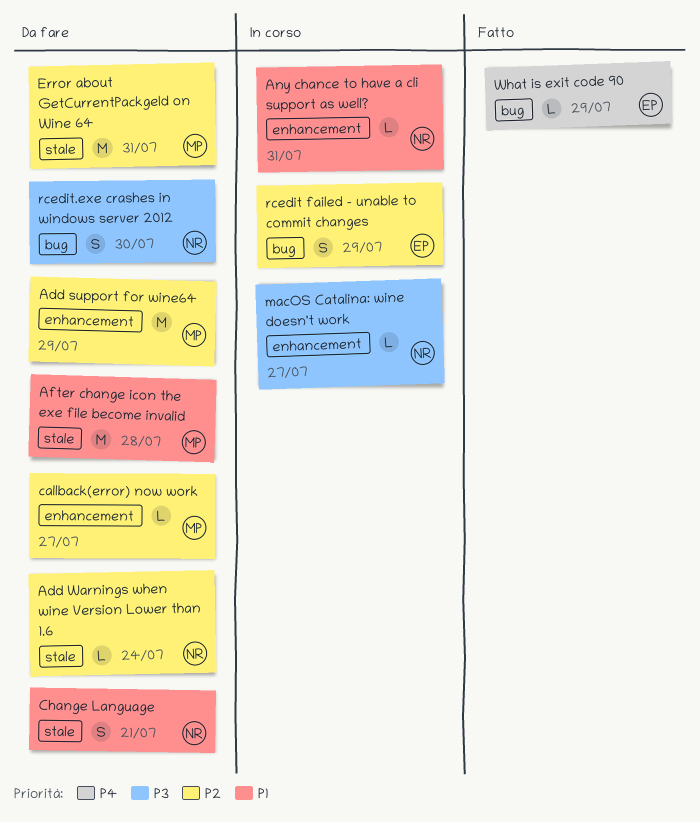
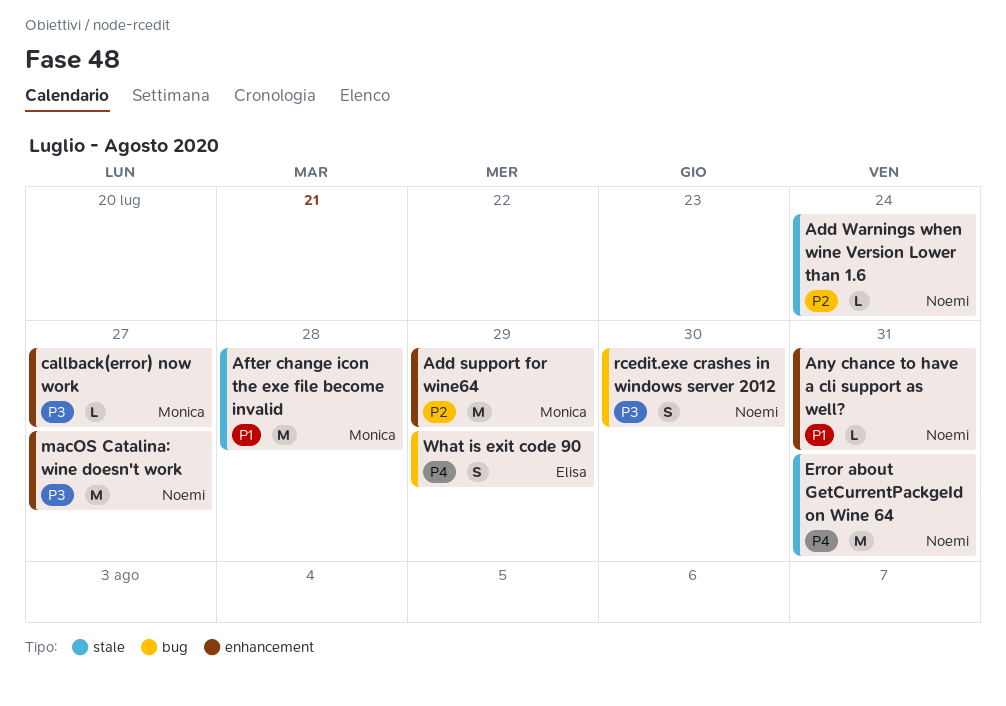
callback(error) now work, priority: P2 -> P3
Change Language: present -> none
Error about GetCurrentPackgeId on Wine 64, owner: Monica -> Noemi
Error about GetCurrentPackgeId on Wine 64, priority: P2 -> P4
macOS Catalina: wine doesn't work, estimate: L -> M
rcedit failed - unable to commit changes: present -> none
What is exit code 90, estimate: L -> S

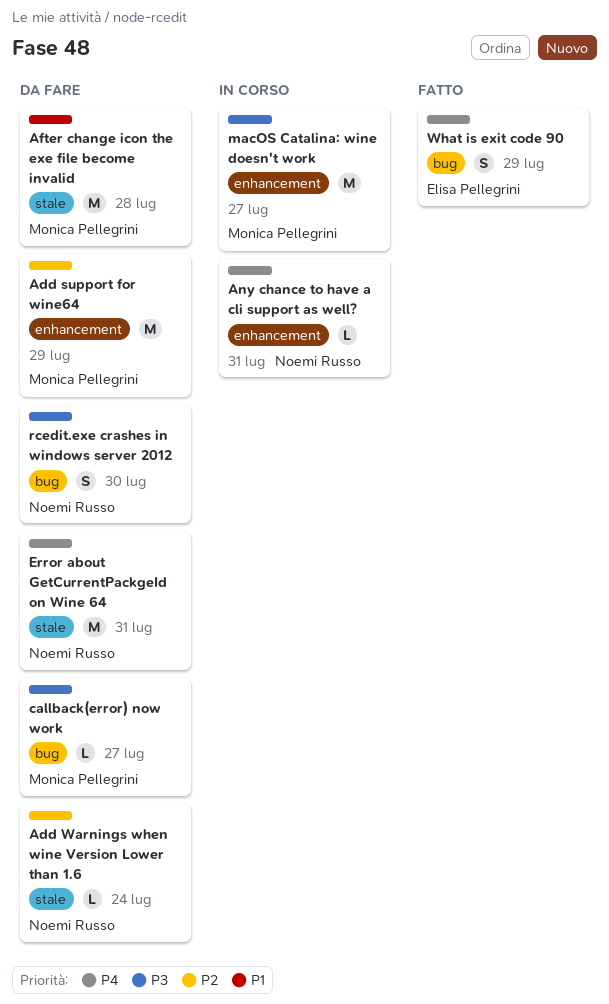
Any chance to have a cli support as well?, priority: P1 -> P4
callback(error) now work, label: enhancement -> bug
macOS Catalina: wine doesn't work, owner: Noemi Russo -> Monica Pellegrini

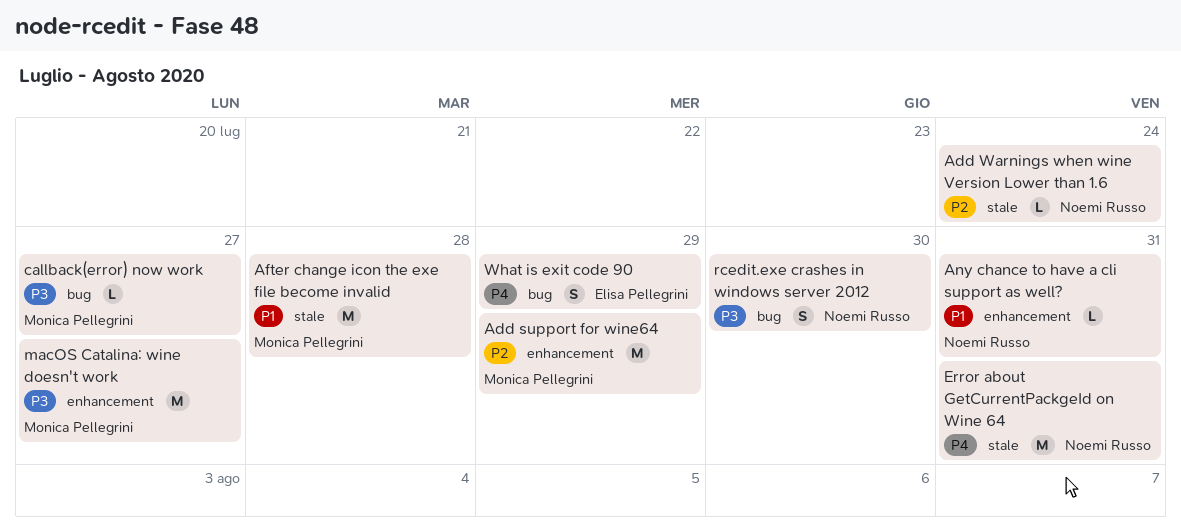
Any chance to have a cli support as well?, priority: P4 -> P1

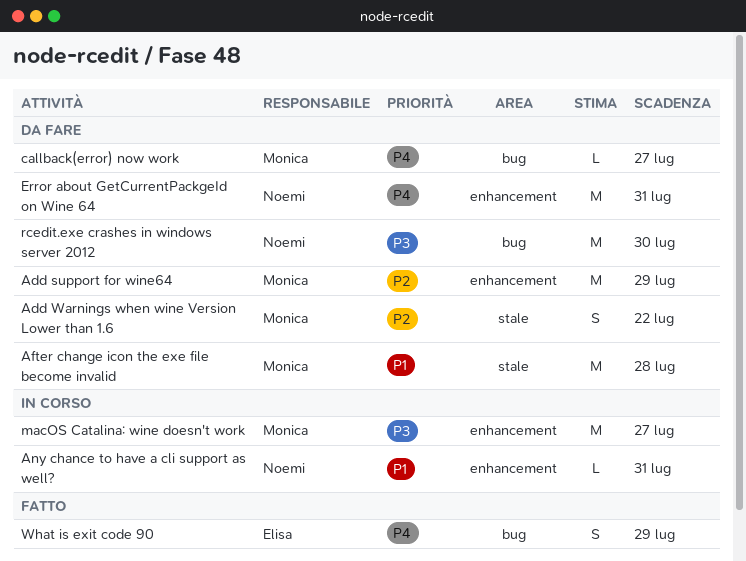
Add Warnings when wine Version Lower than 1.6, owner: Noemi Russo -> Monica Pellegrini
Add Warnings when wine Version Lower than 1.6, estimate: L -> S
Add Warnings when wine Version Lower than 1.6, due: Jul 24 -> Jul 22
callback(error) now work, priority: P3 -> P4
Error about GetCurrentPackgeId on Wine 64, label: stale -> enhancement
rcedit.exe crashes in windows server 2012, estimate: S -> M

